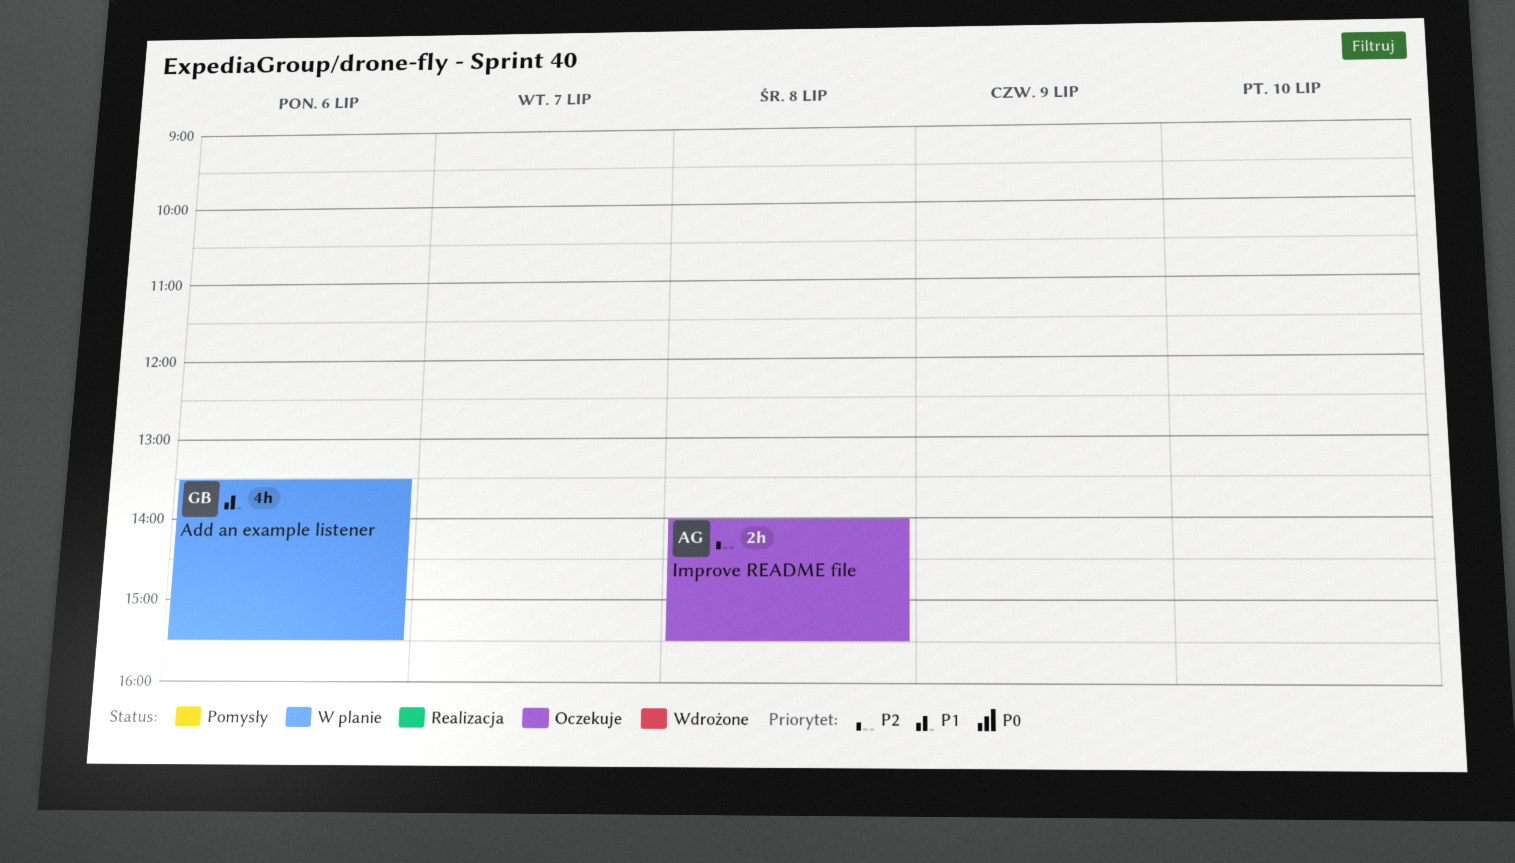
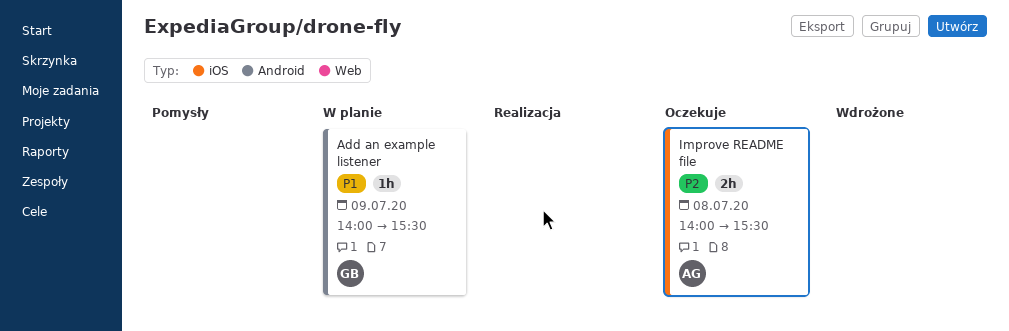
Add an example listener, estimate: 4h -> 1h
Add an example listener, day: Jul 6 -> Jul 9
Add an example listener, begins: 13:30 -> 14:00

